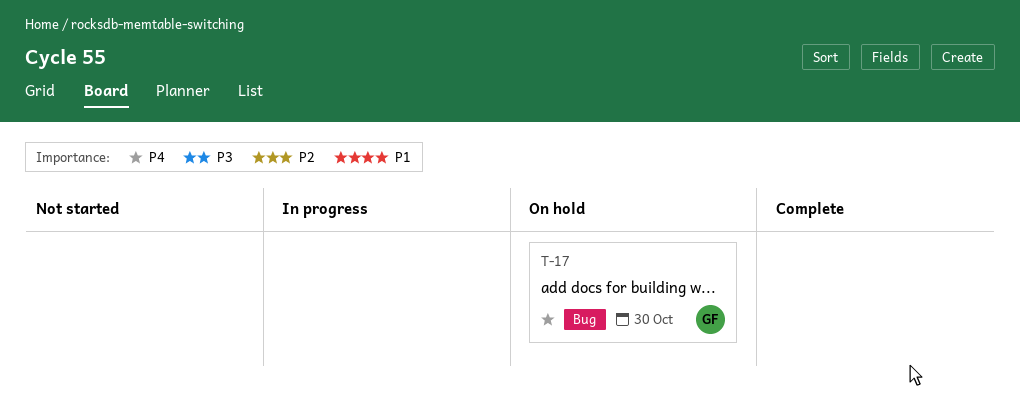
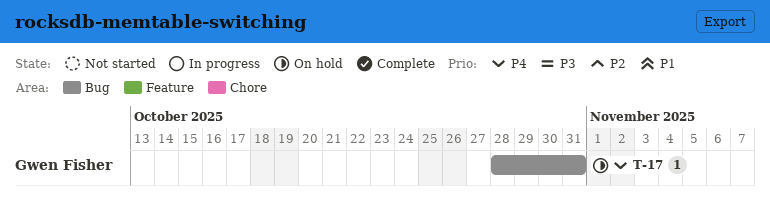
T-17, due: Oct 30 -> Oct 31

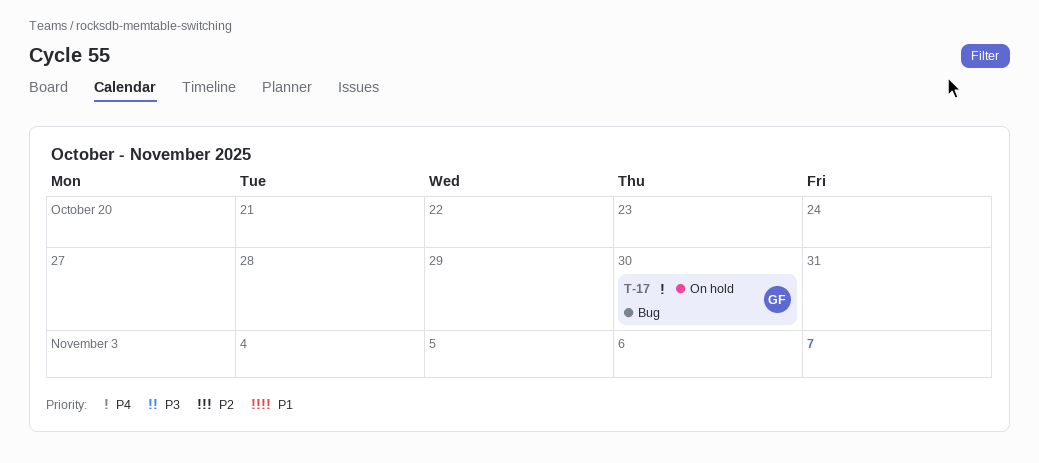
T-17, due: Oct 31 -> Oct 30

